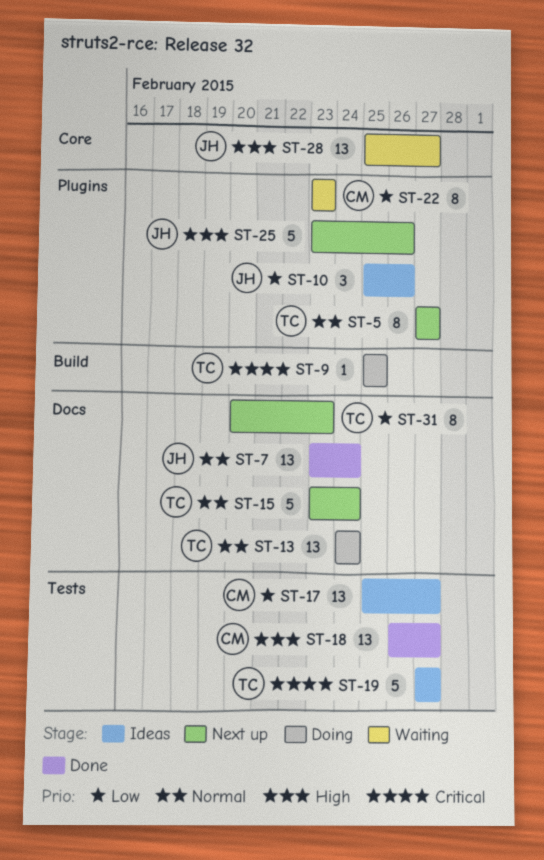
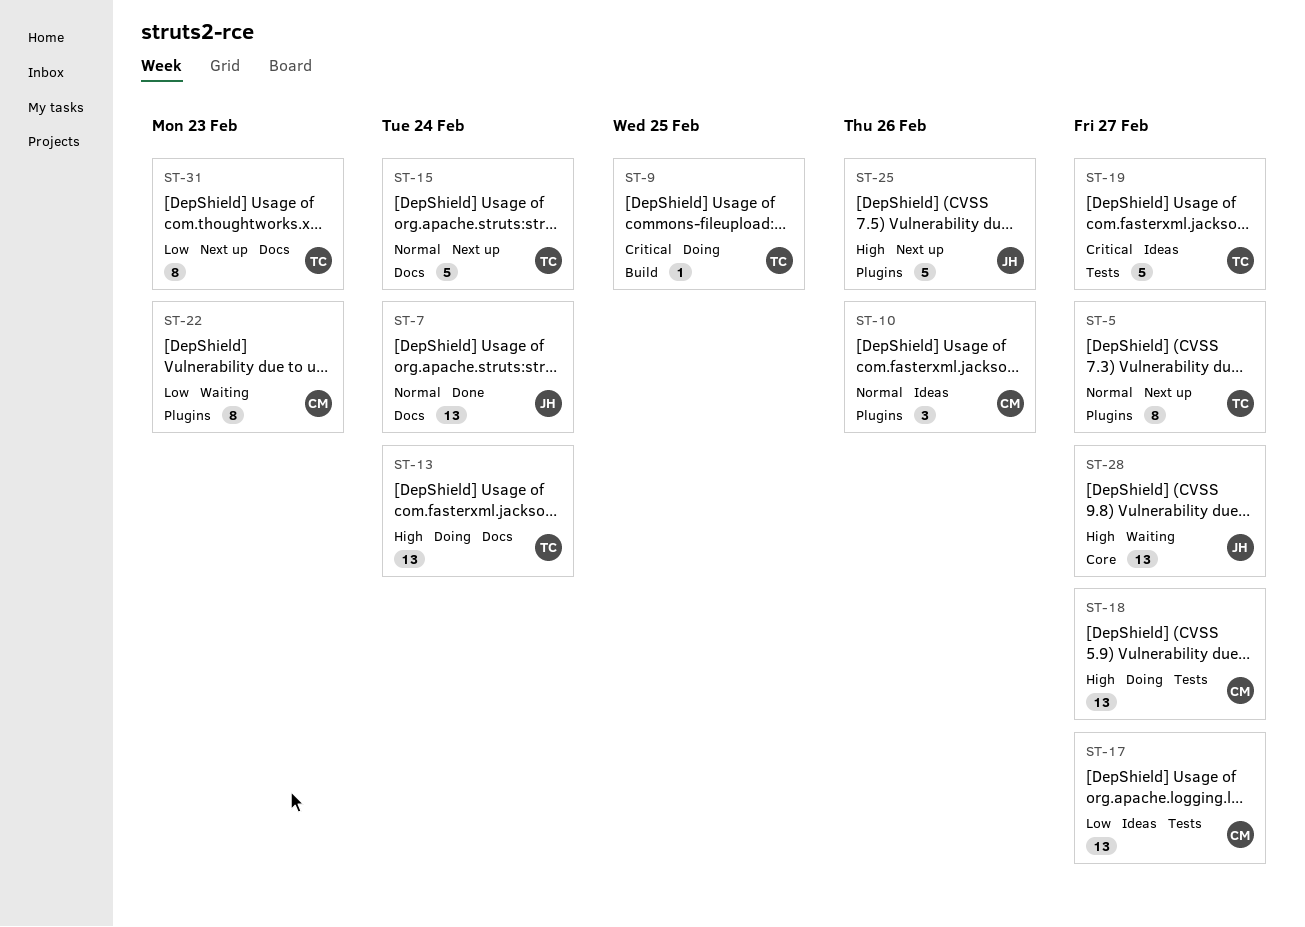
ST-10, owner: JH -> CM
ST-10, priority: Low -> Normal
ST-13, priority: Normal -> High
ST-18, status: Done -> Doing

